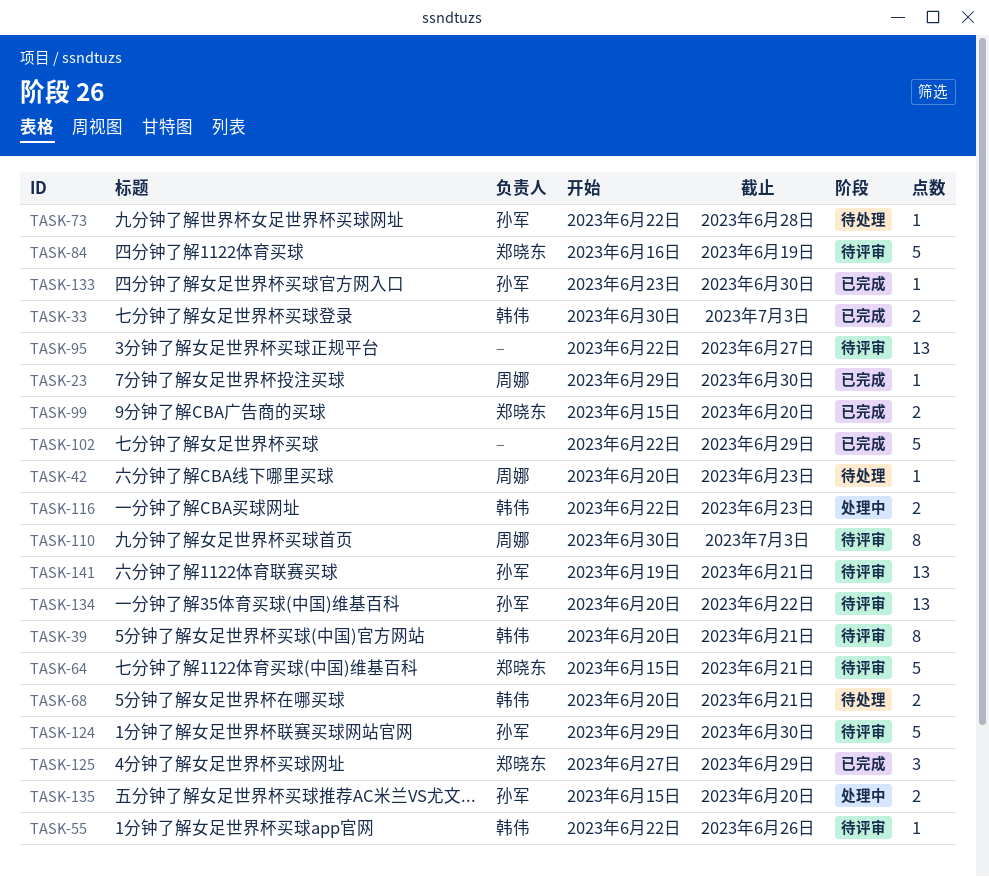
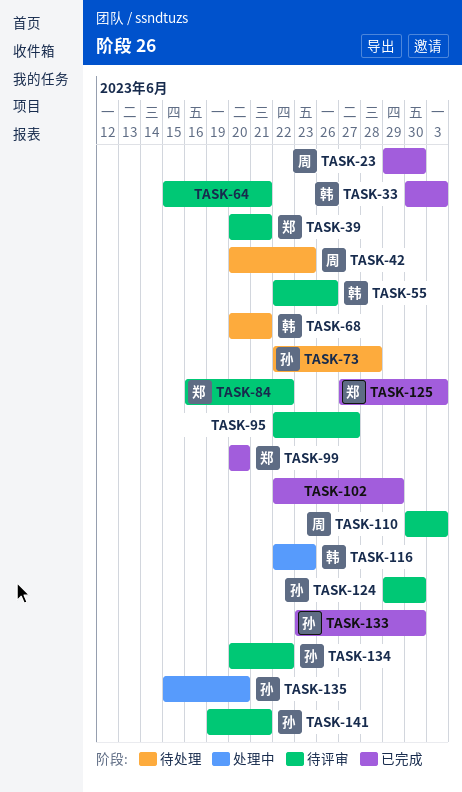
TASK-39, owner: 韩伟 -> 郑晓东
TASK-64, owner: 郑晓东 -> none
TASK-84, due: Jun 19 -> Jun 22
TASK-99, start: Jun 15 -> Jun 20
TASK-125, due: Jun 29 -> Jul 3

